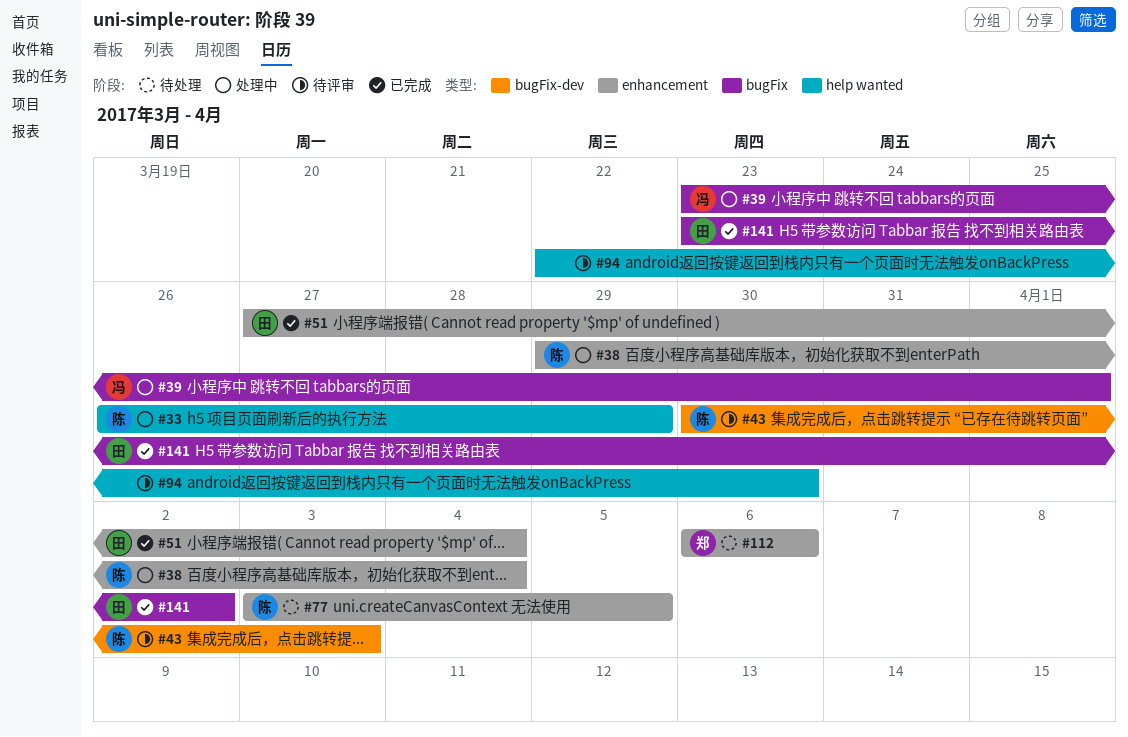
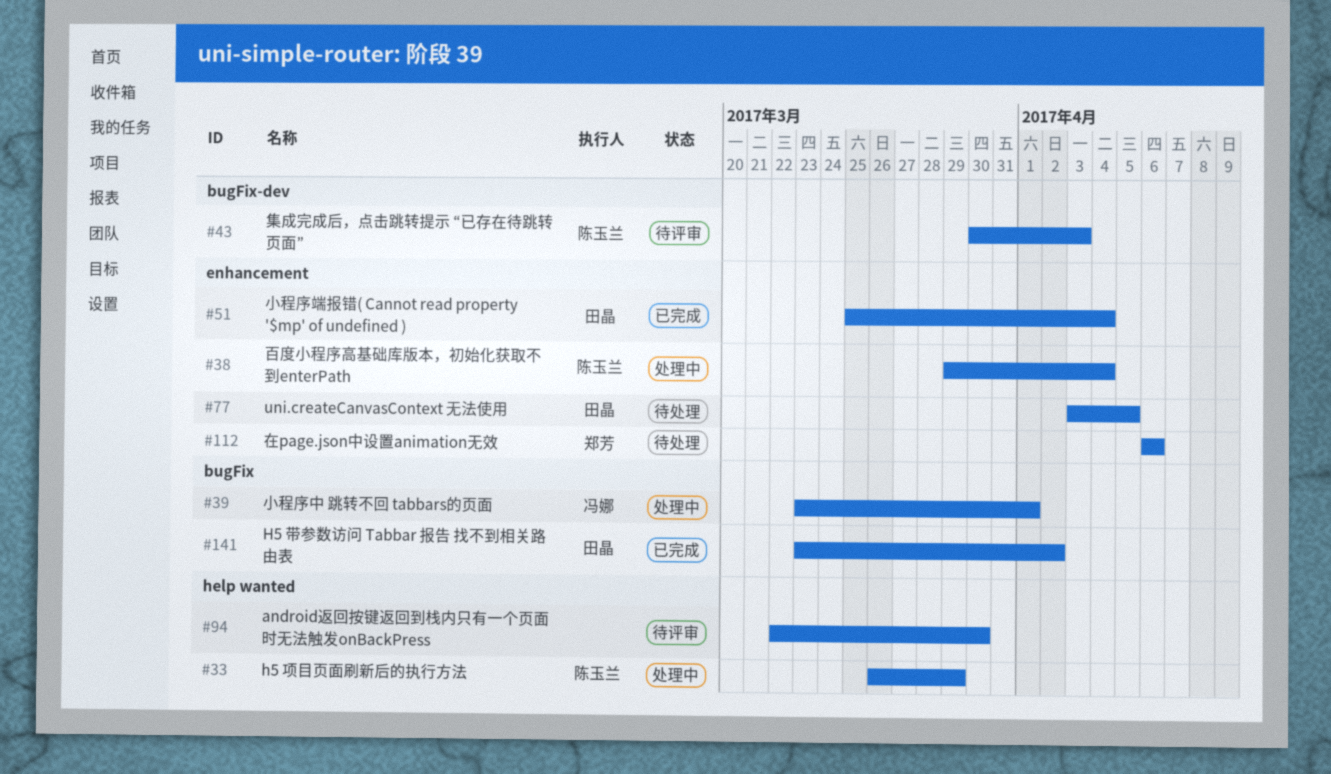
#51, start: Mar 27 -> Mar 25
#77, owner: 陈玉兰 -> 田晶

